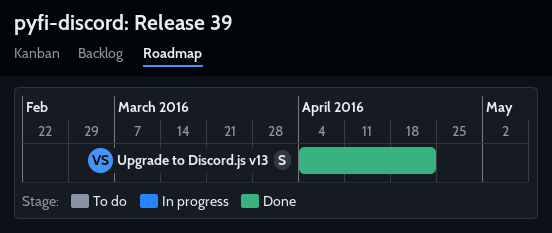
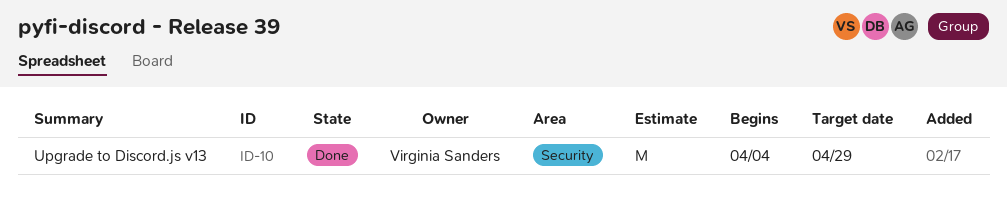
Upgrade to Discord.js v13, estimate: S -> M
Upgrade to Discord.js v13, due: Apr 22 -> Apr 29

